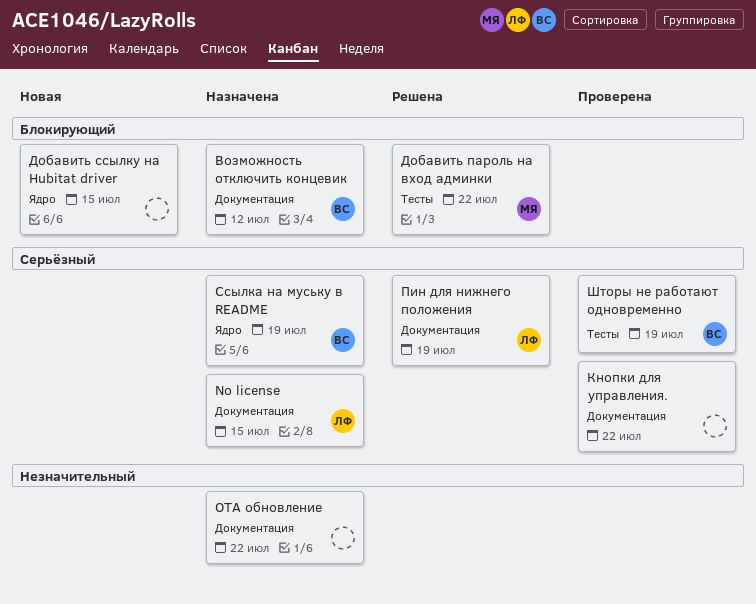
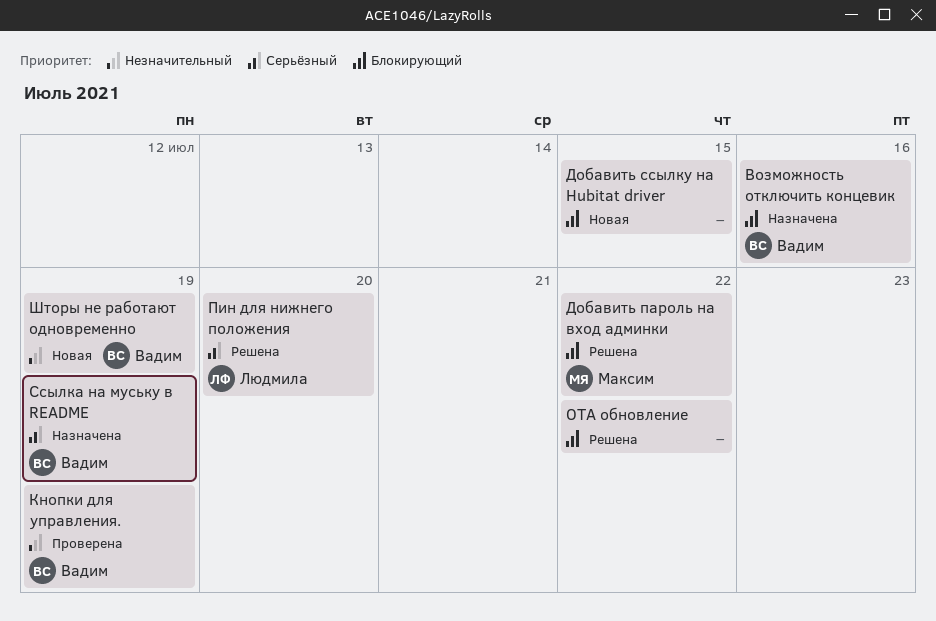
No license: present -> none
OTA обновление, status: Назначена -> Решена
OTA обновление, priority: Незначительный -> Блокирующий
Возможность отключить концевик, due: Jul 12 -> Jul 16
Кнопки для управления., owner: none -> Вадим
Кнопки для управления., priority: Серьёзный -> Незначительный
Кнопки для управления., due: Jul 22 -> Jul 19
Пин для нижнего положения, due: Jul 19 -> Jul 20
Шторы не работают одновременно, status: Проверена -> Новая
Шторы не работают одновременно, priority: Серьёзный -> Незначительный

